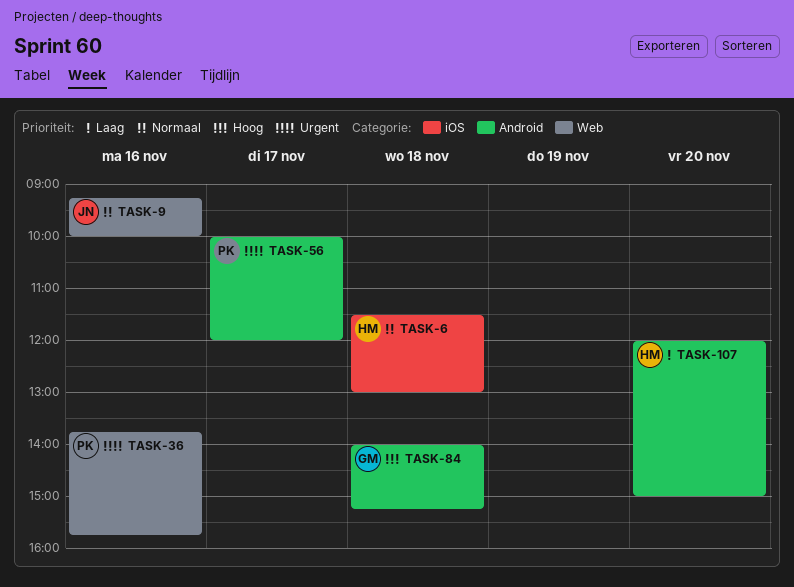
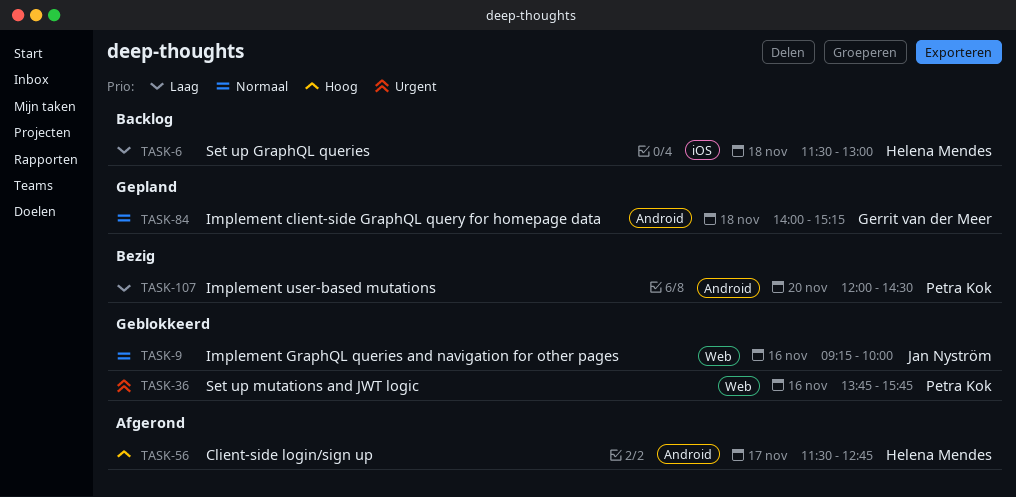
TASK-6, priority: Normaal -> Laag
TASK-56, owner: Petra Kok -> Helena Mendes
TASK-56, priority: Urgent -> Hoog
TASK-56, begins: 10:00 -> 11:30
TASK-56, ends: 12:00 -> 12:45
TASK-84, priority: Hoog -> Normaal
TASK-107, owner: Helena Mendes -> Petra Kok
TASK-107, ends: 15:00 -> 14:30

